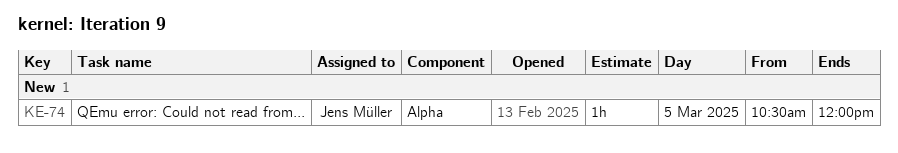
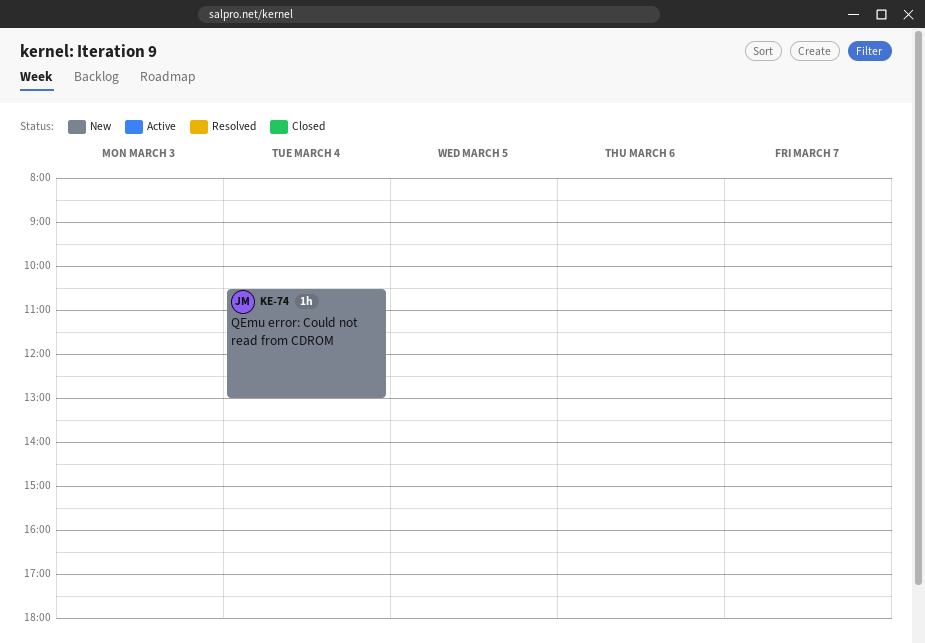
KE-74, day: Mar 5 -> Mar 4
KE-74, ends: 12:00 -> 13:00

